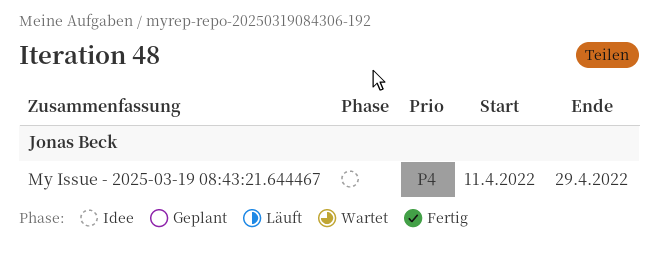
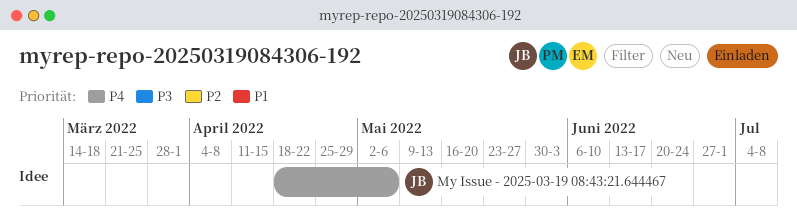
My Issue - 2025-03-19 08:43:21.644467, start: Apr 11 -> Apr 18
My Issue - 2025-03-19 08:43:21.644467, due: Apr 29 -> May 6

